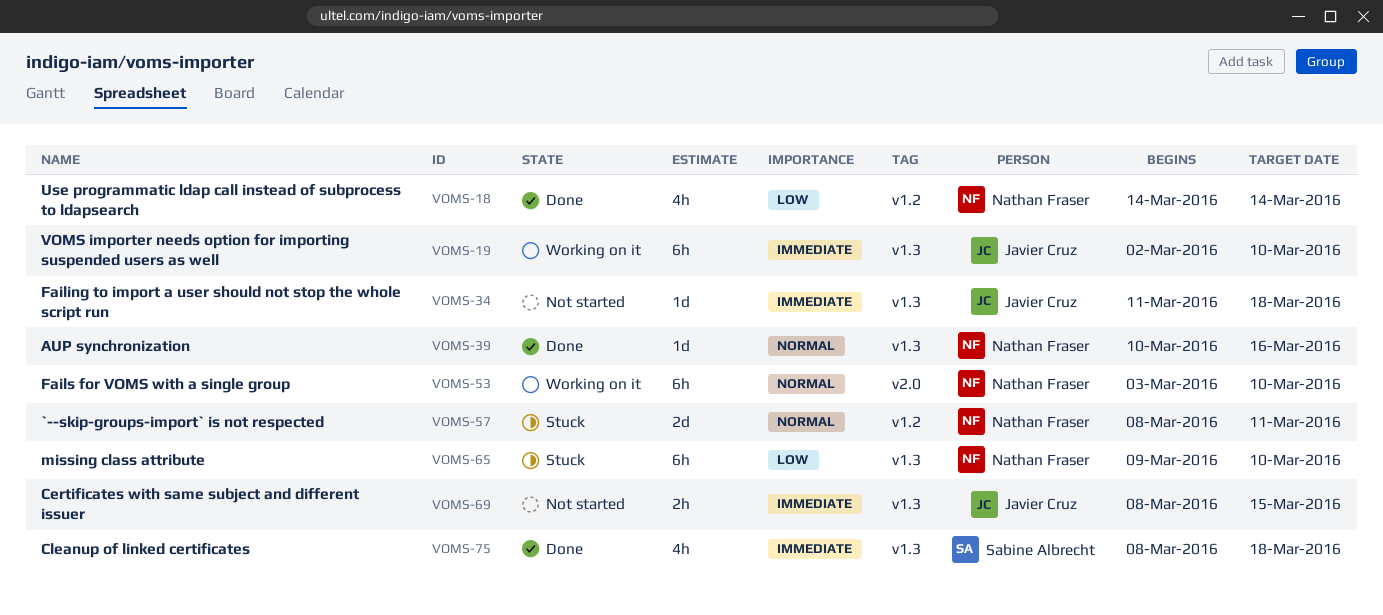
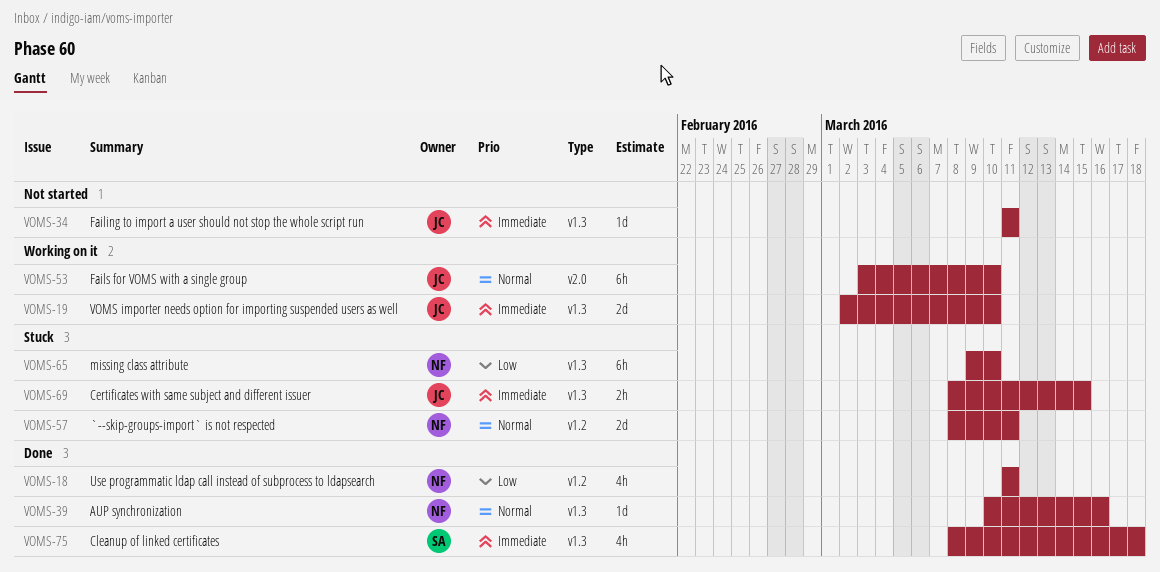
VOMS-18, start: Mar 14 -> Mar 11
VOMS-18, due: Mar 14 -> Mar 11
VOMS-19, estimate: 6h -> 2d
VOMS-34, due: Mar 18 -> Mar 11
VOMS-53, owner: Nathan Fraser -> Javier Cruz
VOMS-69, status: Not started -> Stuck

